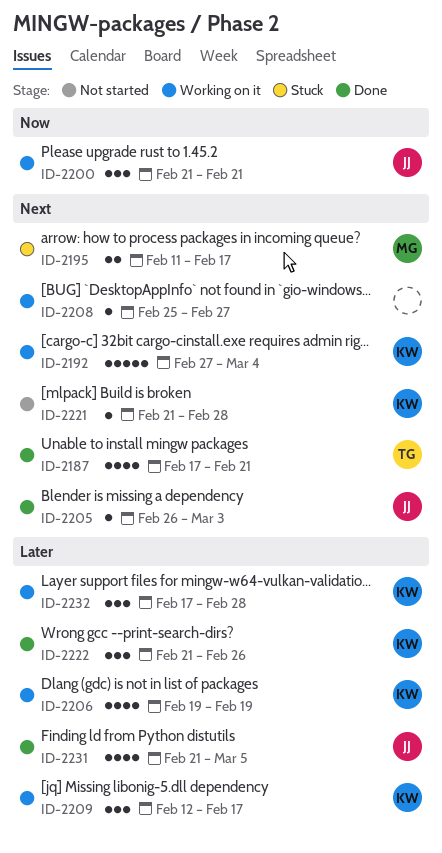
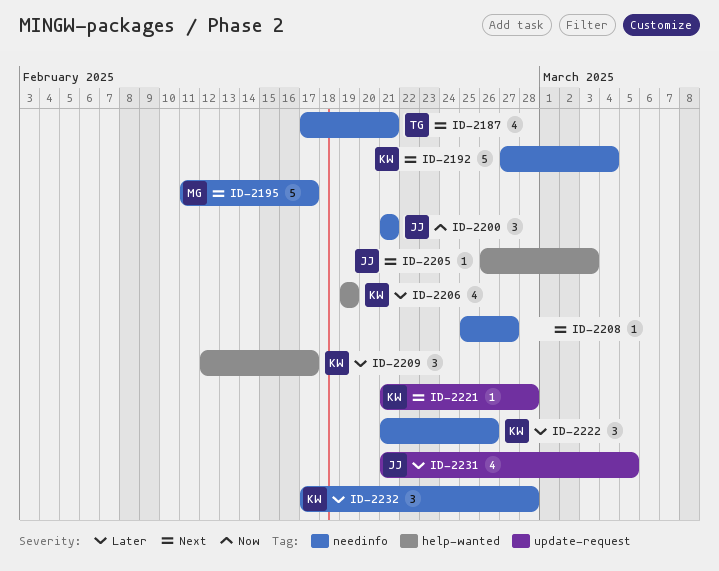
ID-2195, estimate: 2 -> 5

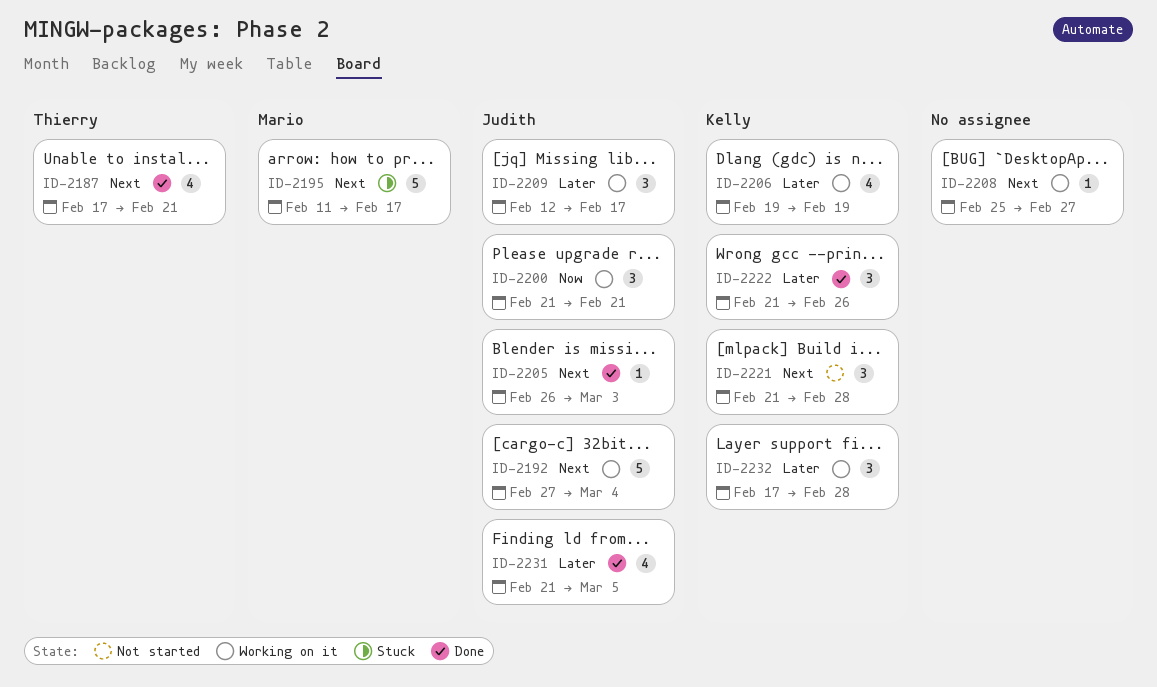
ID-2192, owner: Kelly -> Judith
ID-2209, owner: Kelly -> Judith
ID-2221, estimate: 1 -> 3

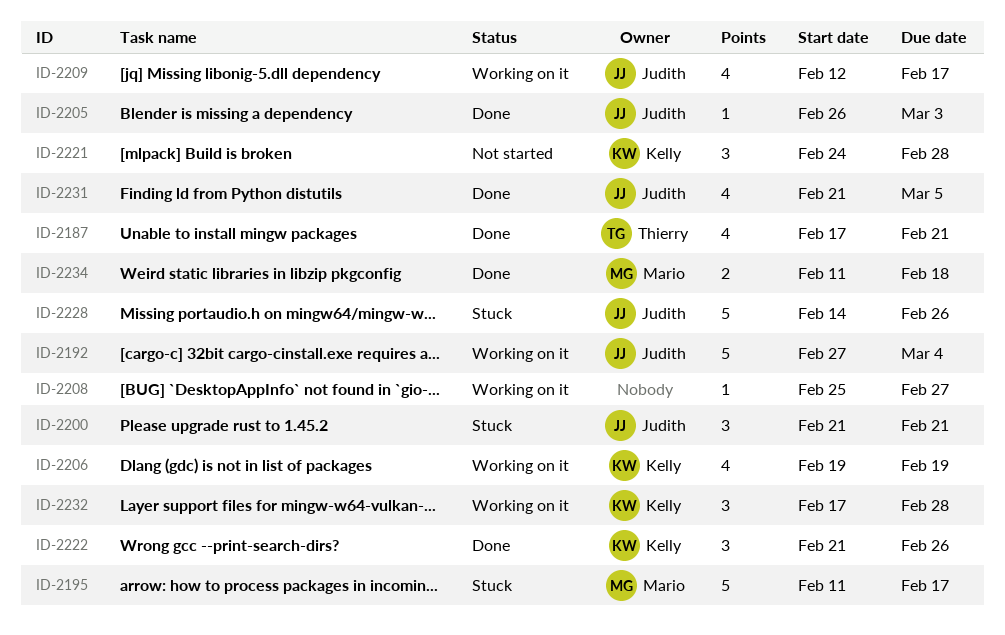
ID-2200, status: Working on it -> Stuck
ID-2209, estimate: 3 -> 4
ID-2221, start: Feb 21 -> Feb 24
ID-2228: none -> present
ID-2234: none -> present

